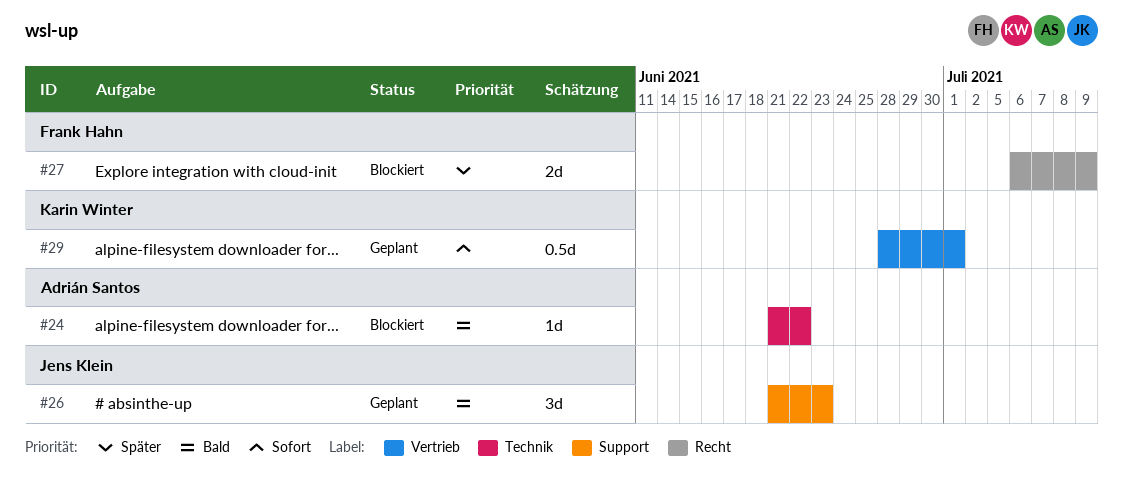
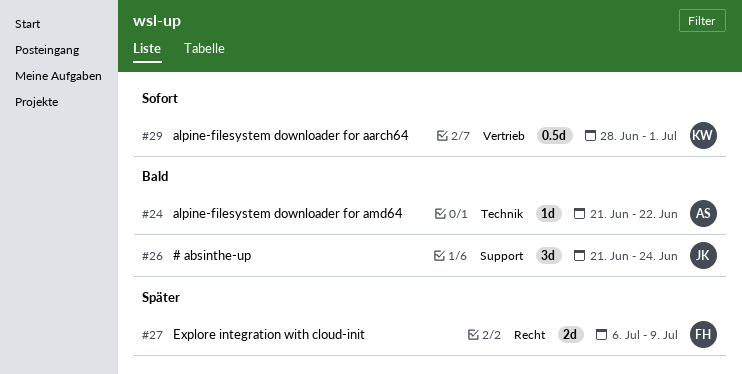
#26, due: Jun 23 -> Jun 24

